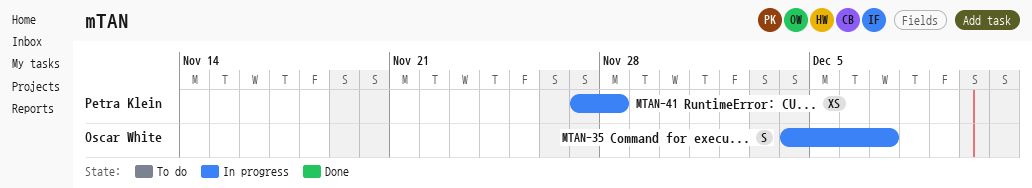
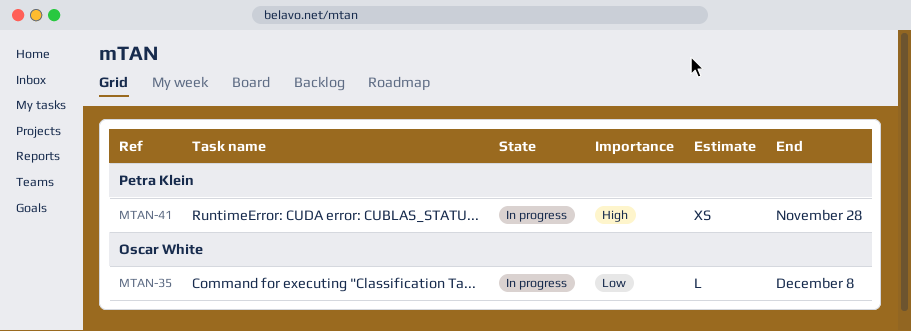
MTAN-35, estimate: S -> L
MTAN-35, due: Dec 7 -> Dec 8

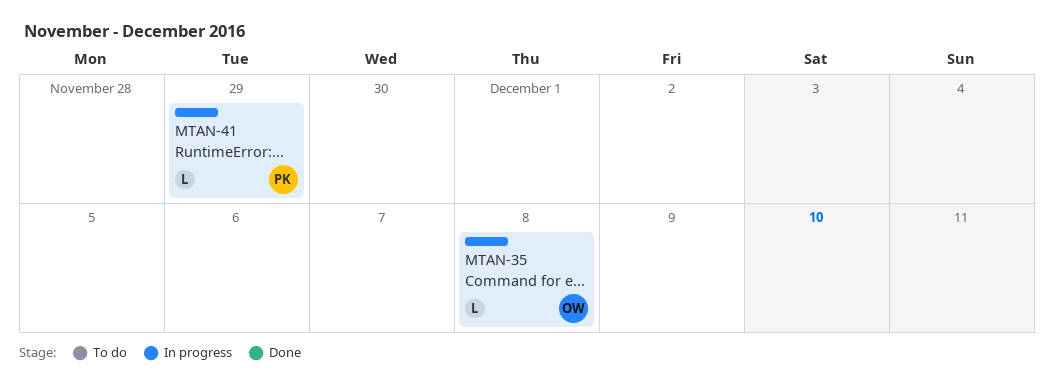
MTAN-41, estimate: XS -> L
MTAN-41, due: Nov 28 -> Nov 29

